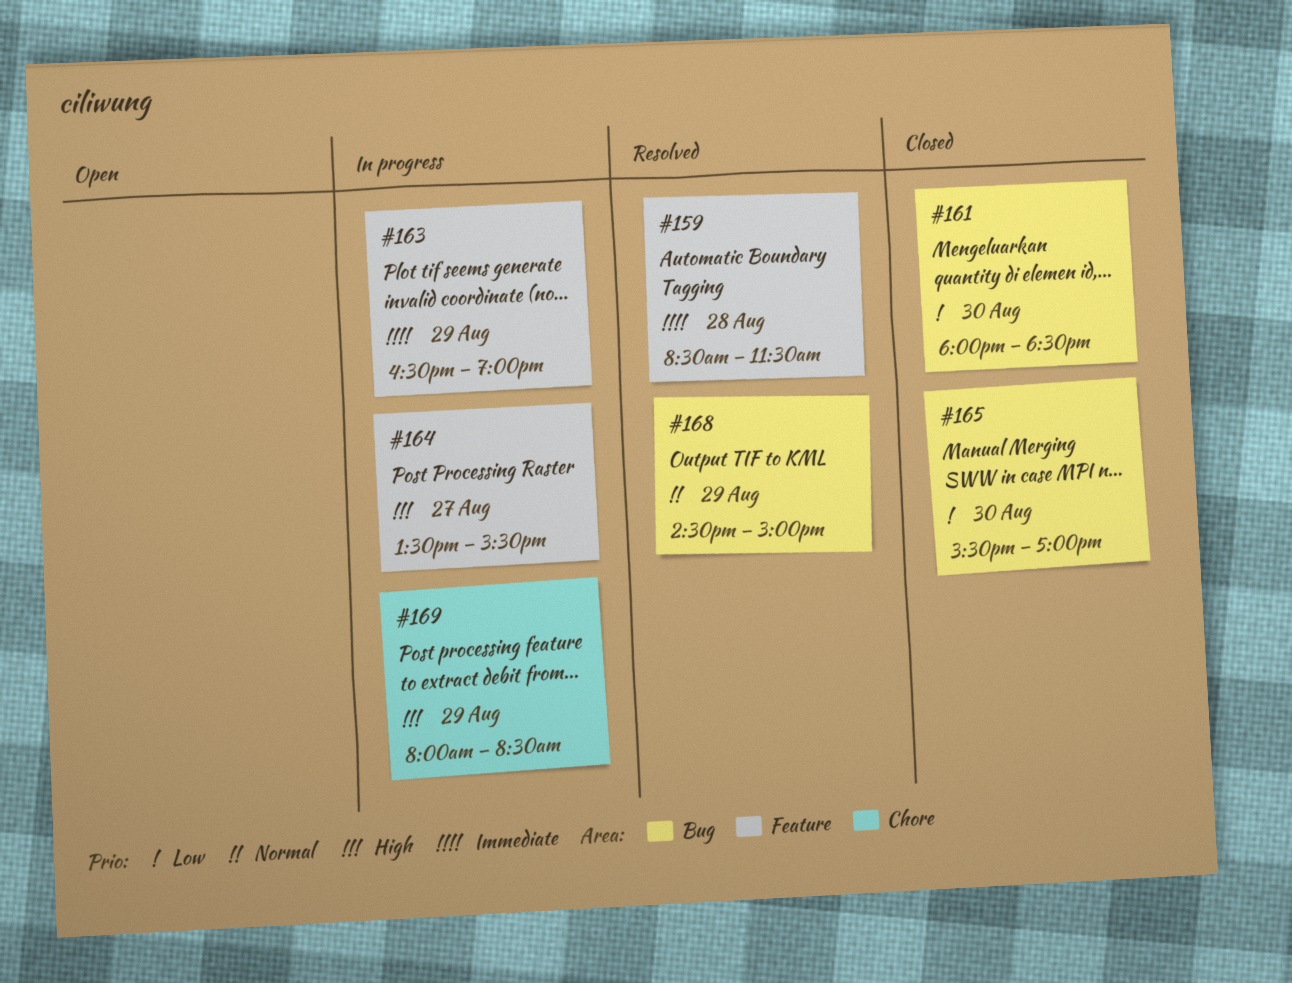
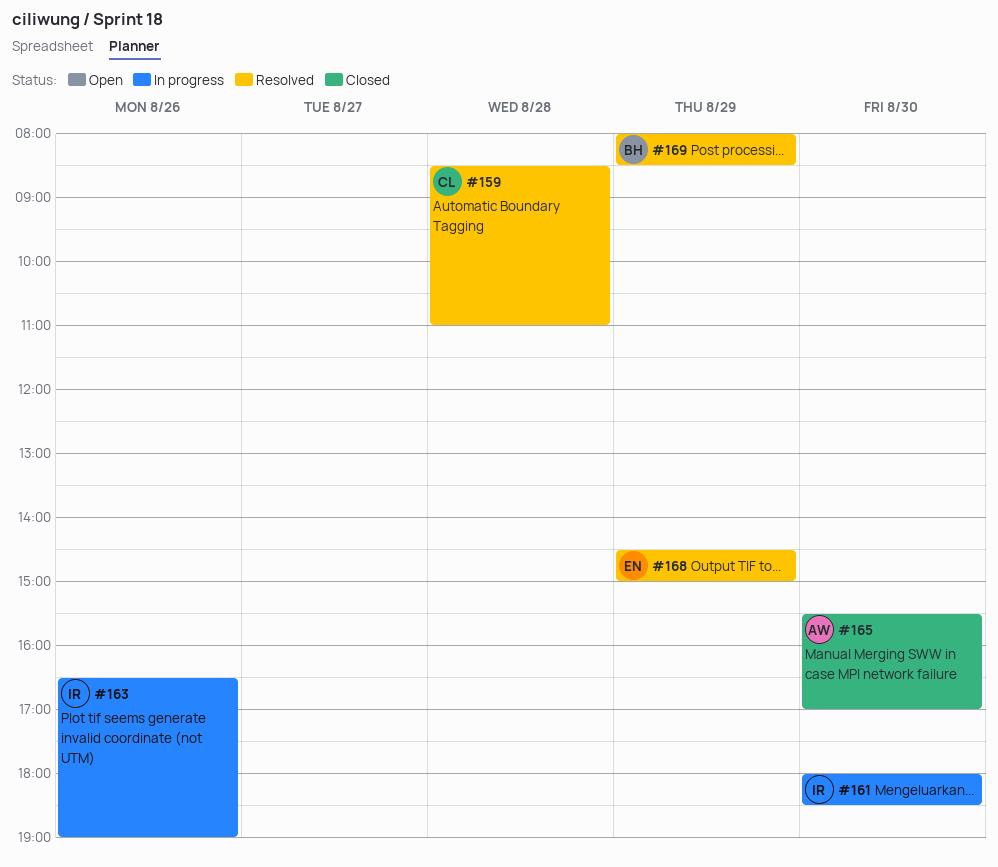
#159, ends: 11:30 -> 11:00
#161, status: Closed -> In progress
#163, day: Aug 29 -> Aug 26
#164: present -> none
#169, status: In progress -> Resolved

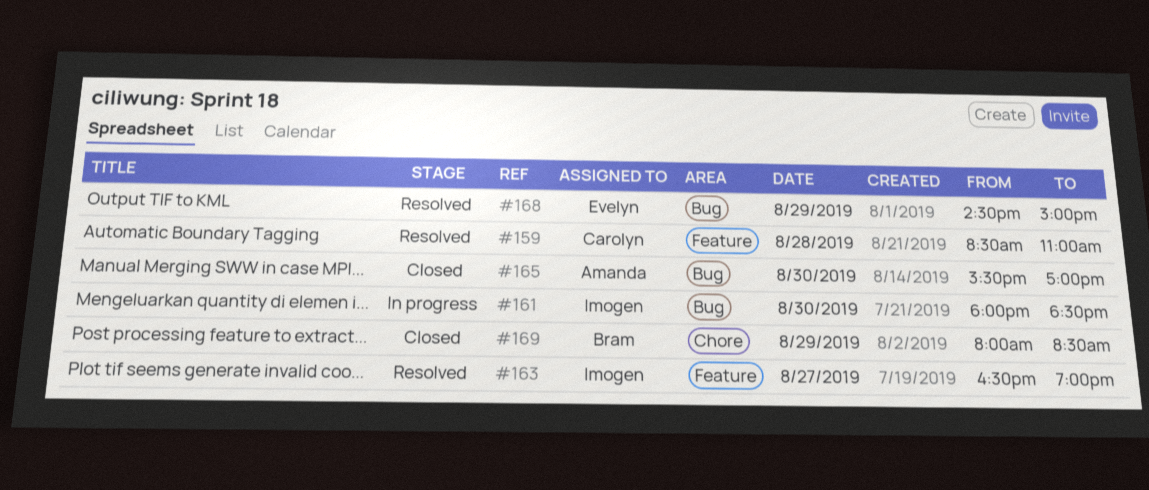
#163, status: In progress -> Resolved
#163, day: Aug 26 -> Aug 27
#169, status: Resolved -> Closed

